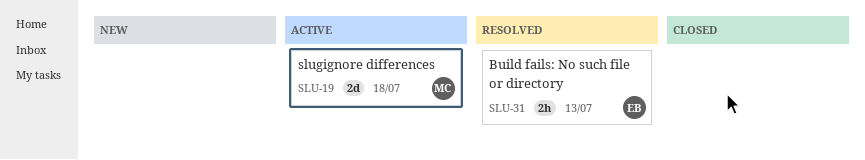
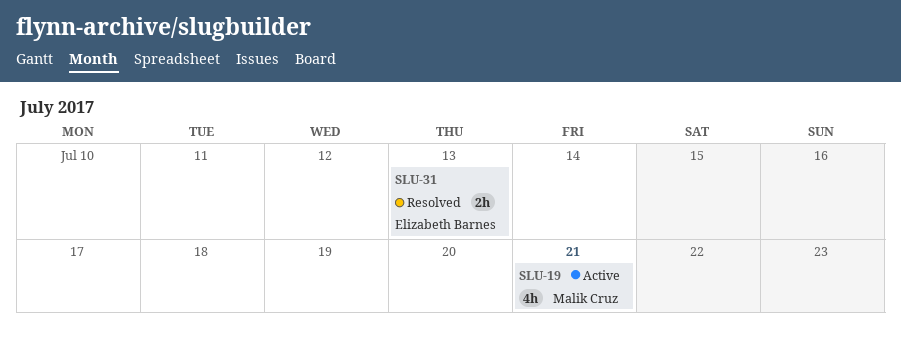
SLU-19, estimate: 2d -> 4h
SLU-19, due: Jul 18 -> Jul 21

